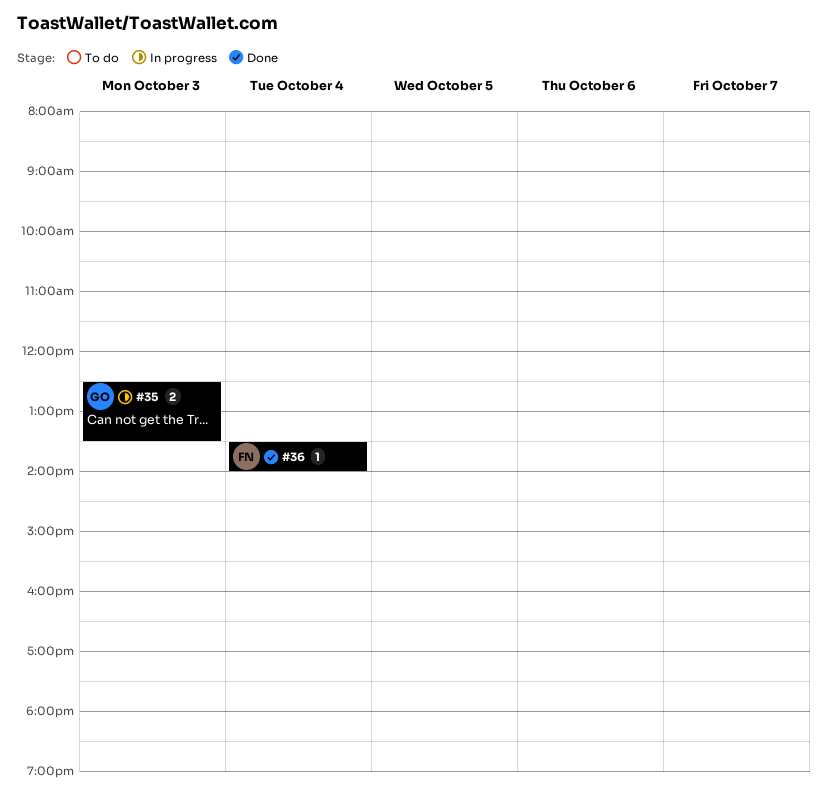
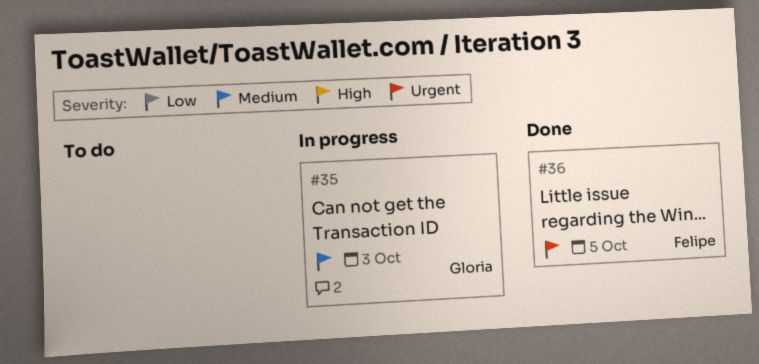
#36, day: Oct 4 -> Oct 5

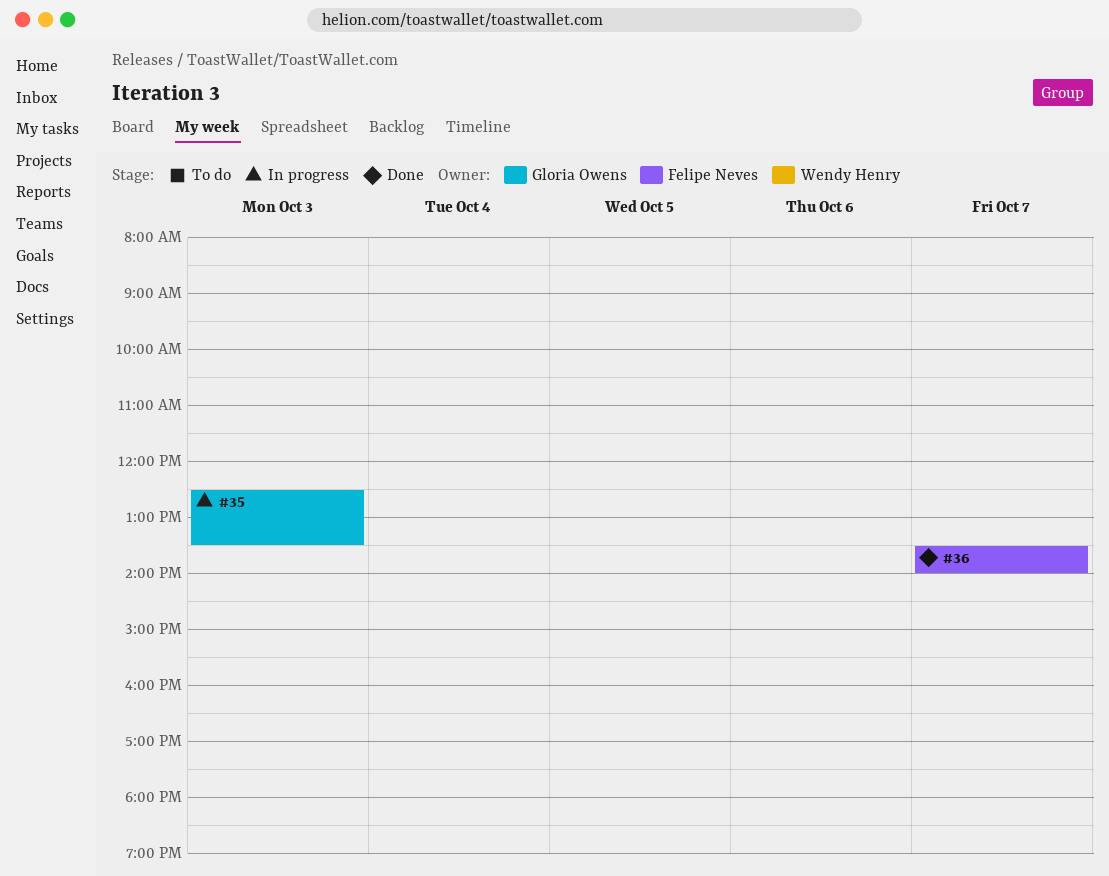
#36, day: Oct 5 -> Oct 7

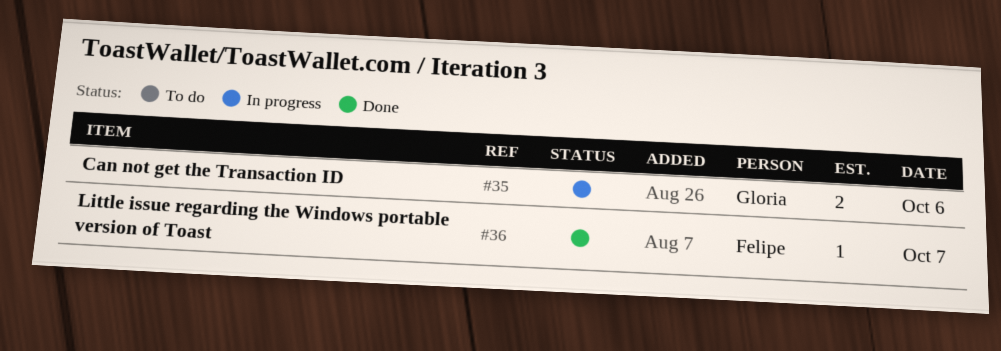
#35, day: Oct 3 -> Oct 6

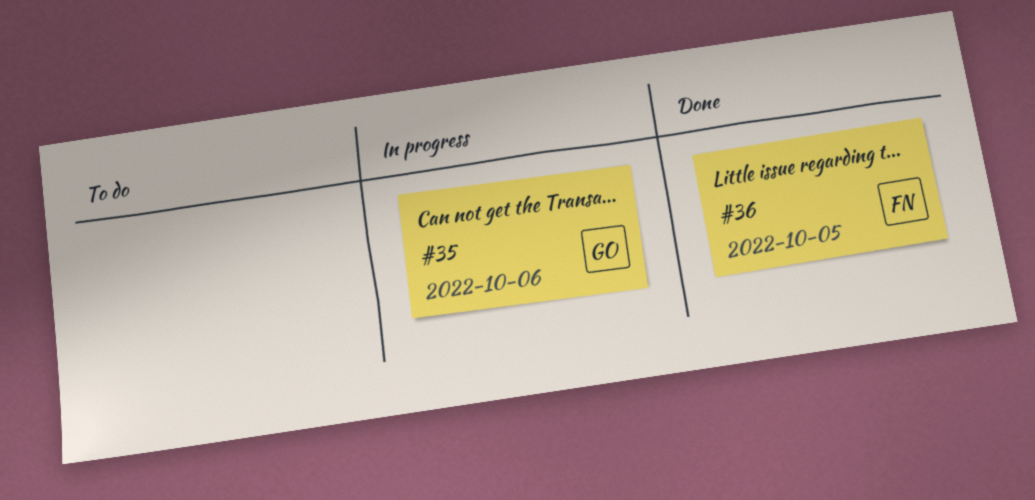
#36, day: Oct 7 -> Oct 5

